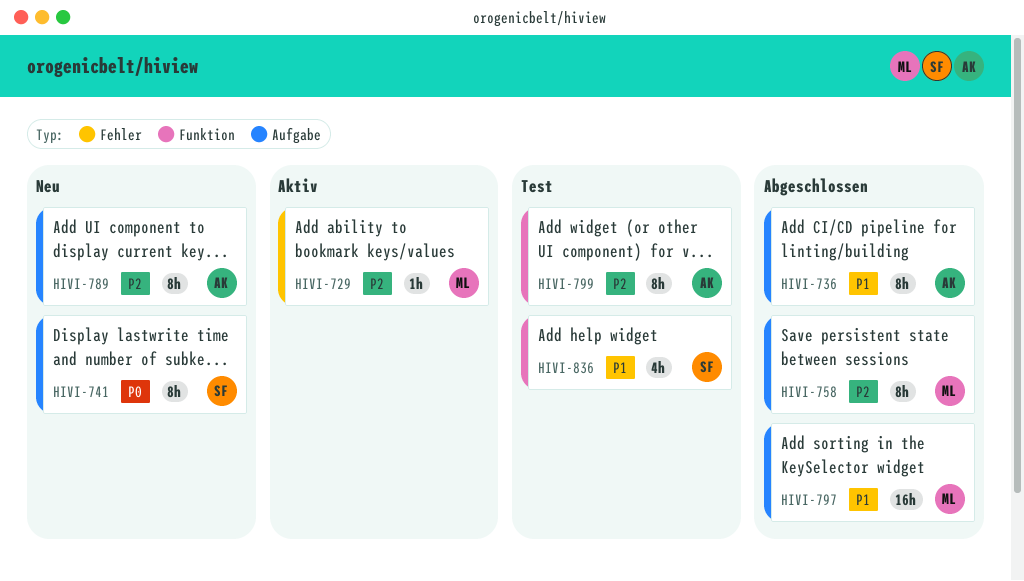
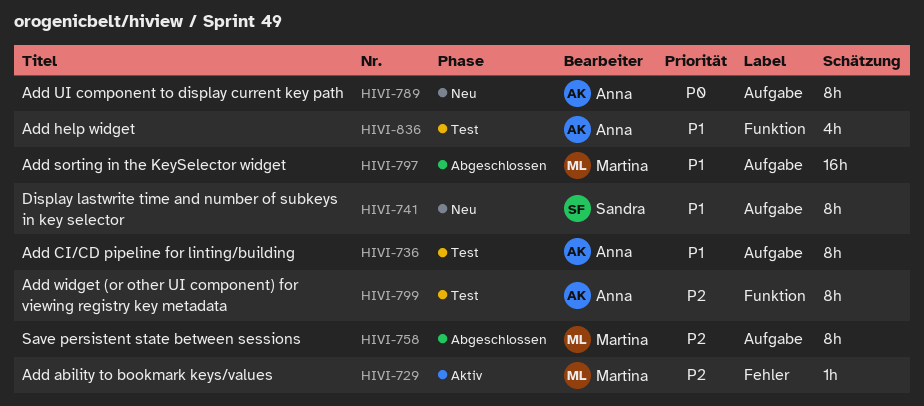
HIVI-736, status: Abgeschlossen -> Test
HIVI-741, priority: P0 -> P1
HIVI-789, priority: P2 -> P0
HIVI-836, owner: Sandra -> Anna

